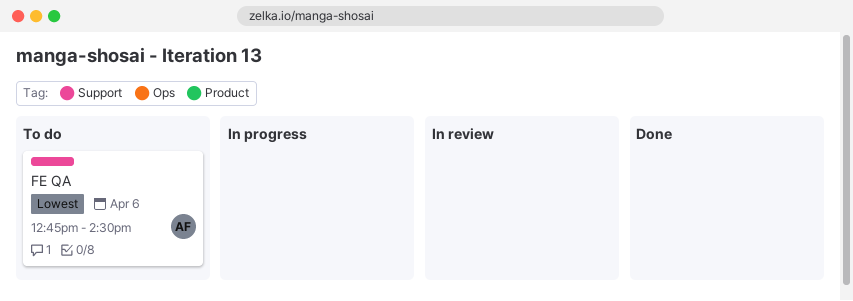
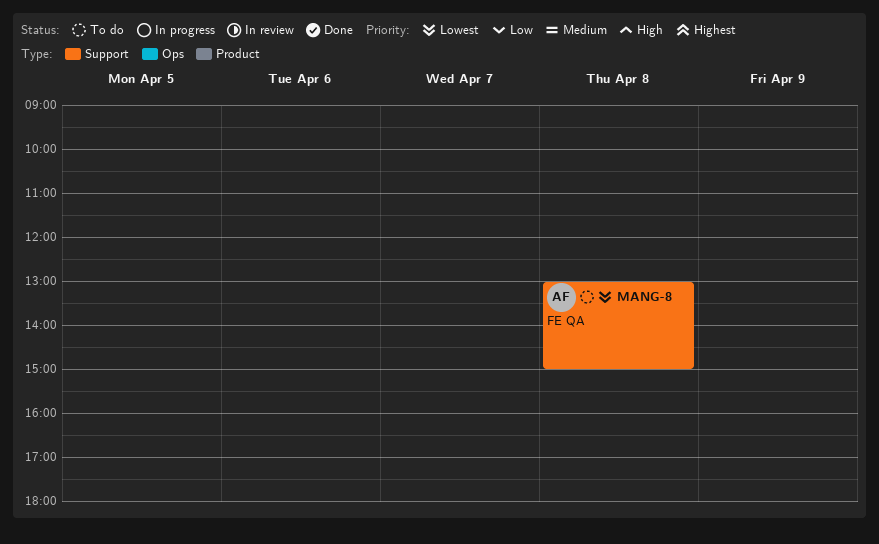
FE QA, day: Apr 6 -> Apr 8
FE QA, begins: 12:45 -> 13:00
FE QA, ends: 14:30 -> 15:00

